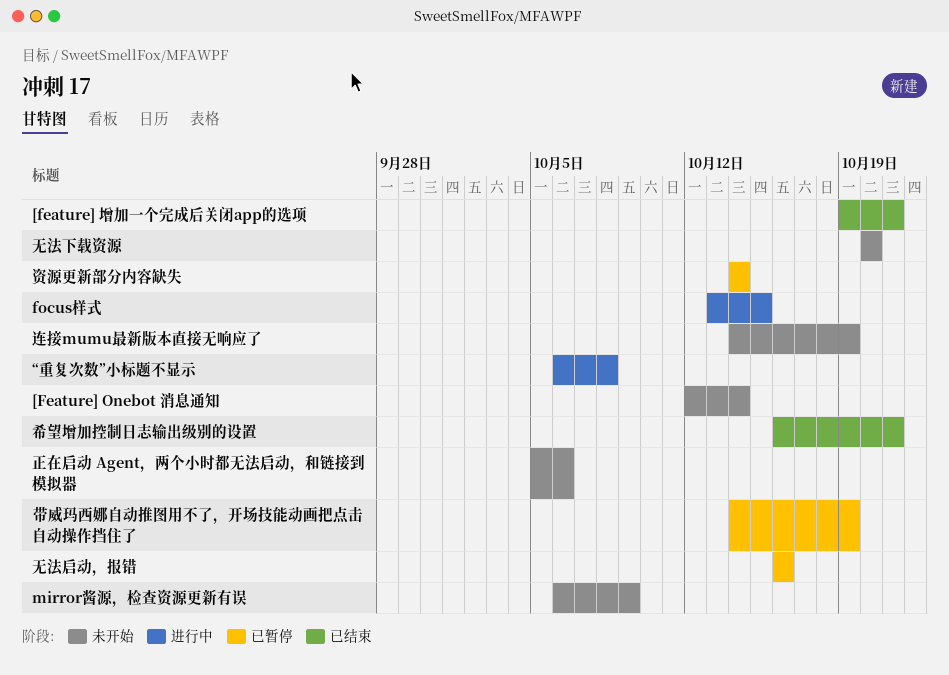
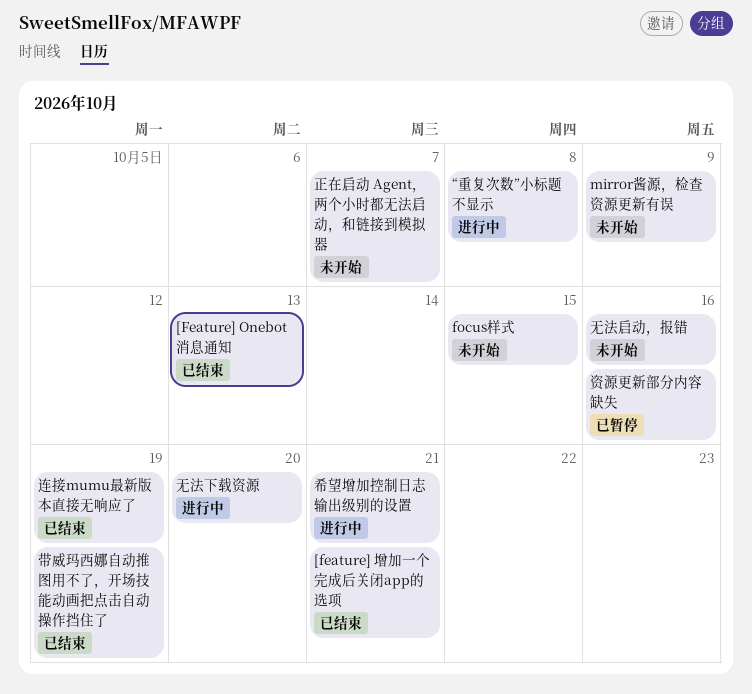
[Feature] Onebot 消息通知, status: 未开始 -> 已结束
[Feature] Onebot 消息通知, due: Oct 14 -> Oct 13
focus样式, status: 进行中 -> 未开始
希望增加控制日志输出级别的设置, status: 已结束 -> 进行中
带威玛西娜自动推图用不了，开场技能动画把点击自动操作挡住了, status: 已暂停 -> 已结束
无法下载资源, status: 未开始 -> 进行中
无法启动，报错, status: 已暂停 -> 未开始
正在启动 Agent，两个小时都无法启动，和链接到模拟器, due: Oct 6 -> Oct 7
资源更新部分内容缺失, due: Oct 14 -> Oct 16
连接mumu最新版本直接无响应了, status: 未开始 -> 已结束

